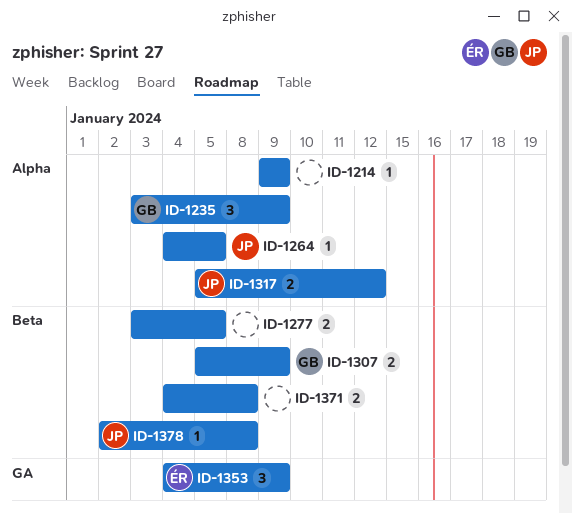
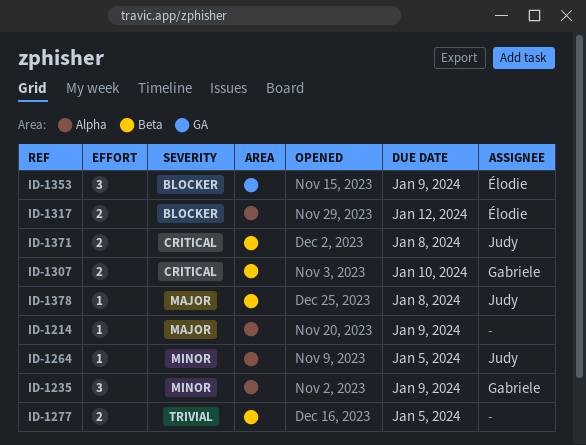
ID-1307, due: Jan 9 -> Jan 10
ID-1317, owner: Judy -> Élodie
ID-1371, owner: none -> Judy

